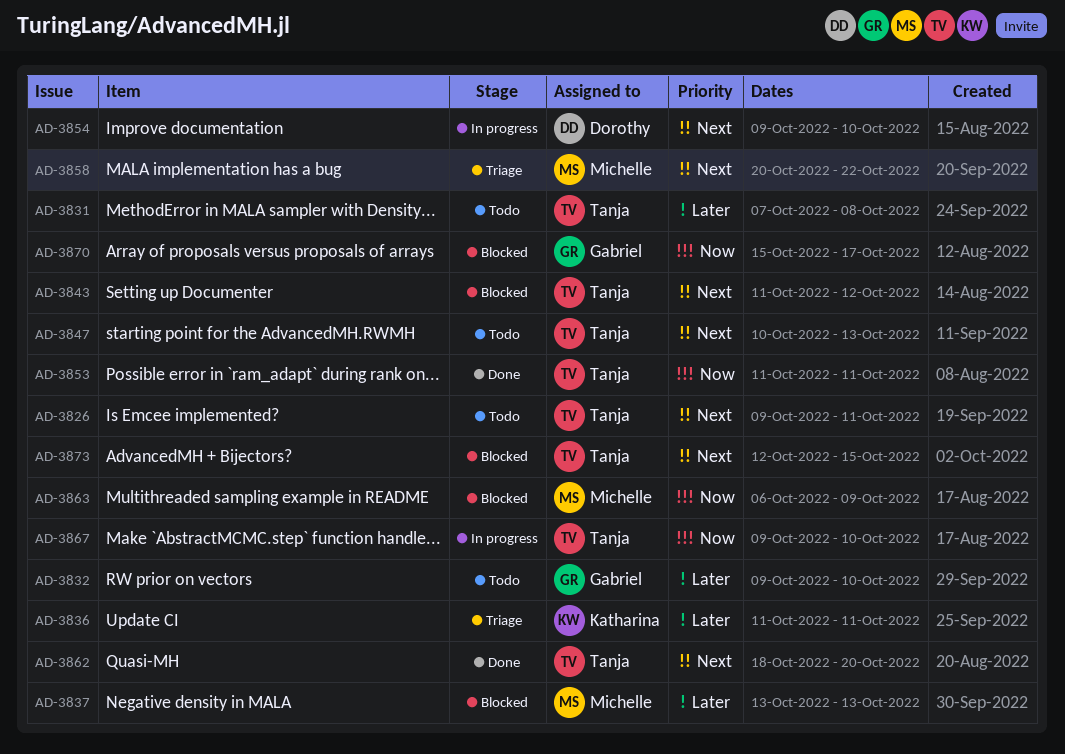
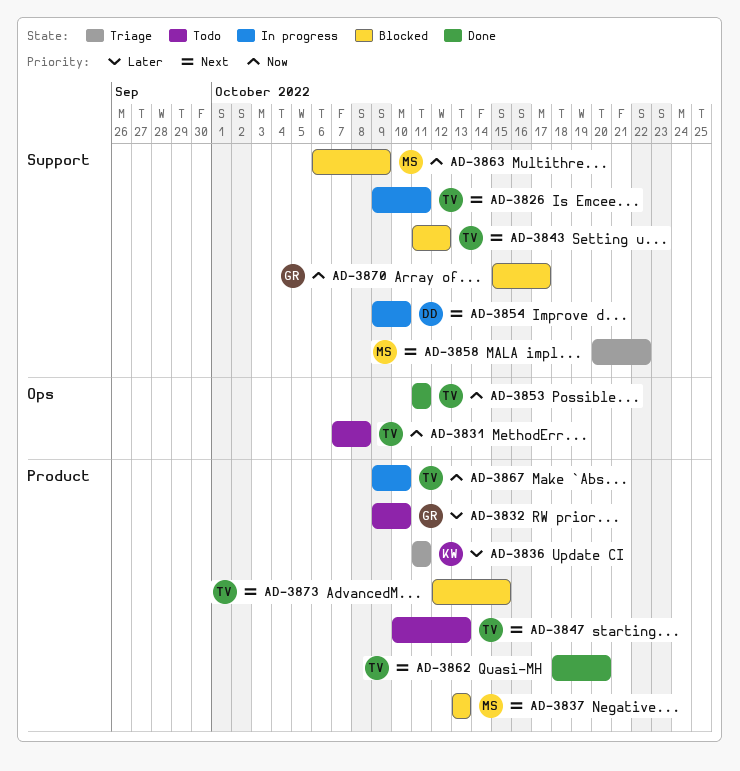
AD-3826, status: Todo -> In progress
AD-3831, priority: Later -> Now
AD-3837, priority: Later -> Next

